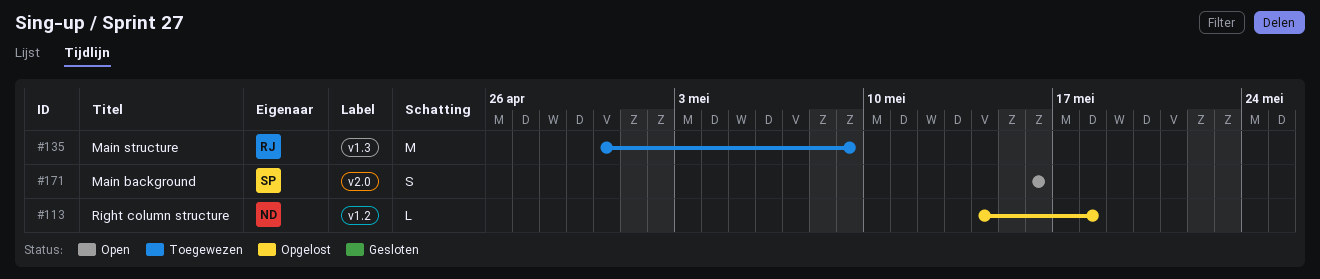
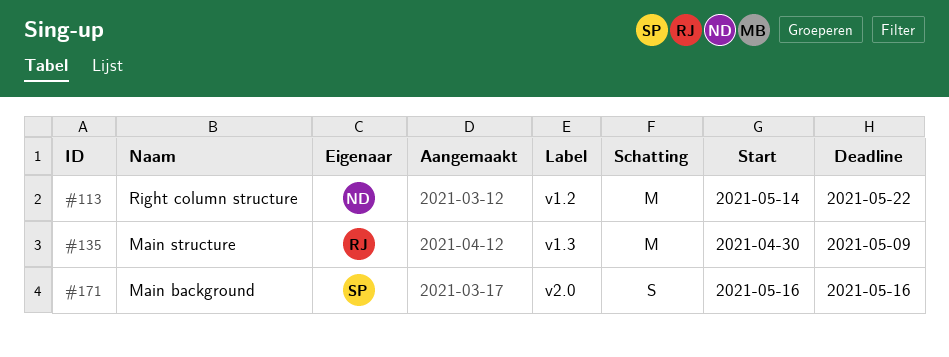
#113, estimate: L -> M
#113, due: May 18 -> May 22

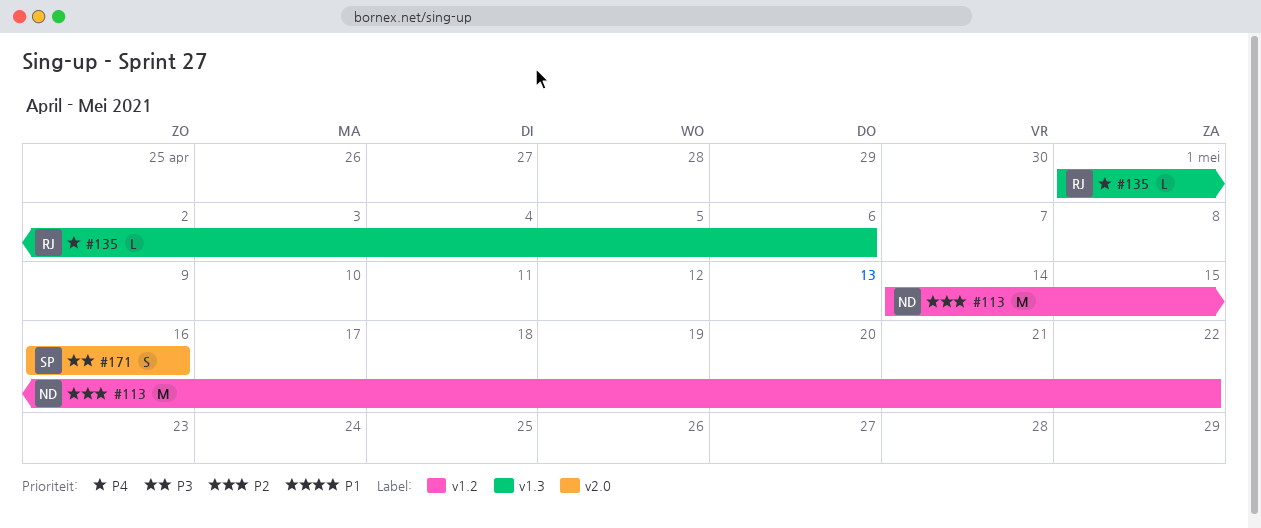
#135, estimate: M -> L
#135, start: Apr 30 -> May 1
#135, due: May 9 -> May 6

